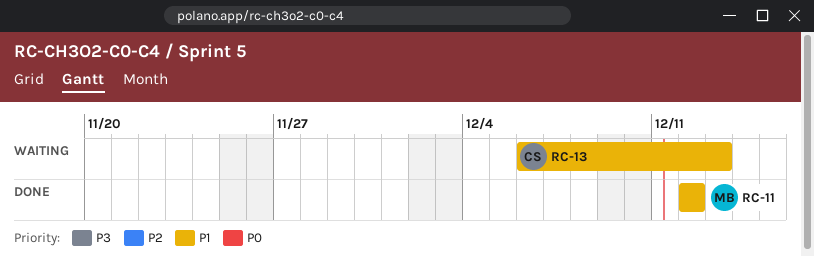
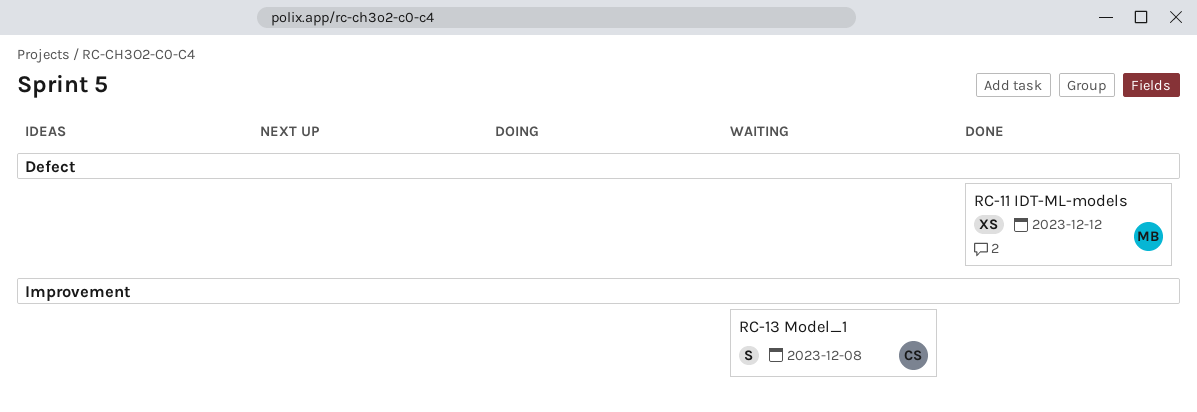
RC-13, due: Dec 13 -> Dec 8

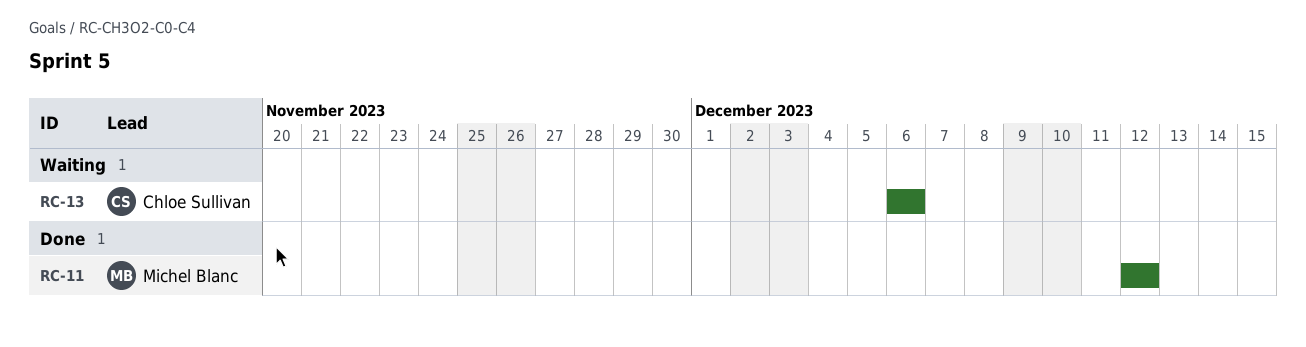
RC-13, due: Dec 8 -> Dec 6

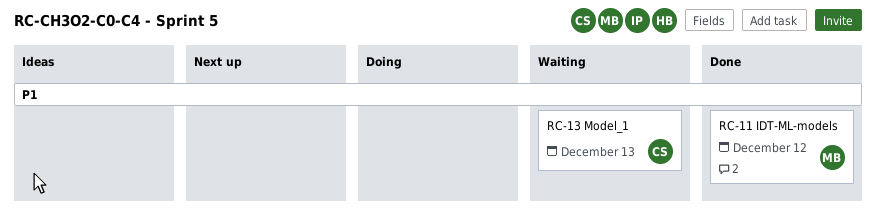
RC-13, due: Dec 6 -> Dec 13

